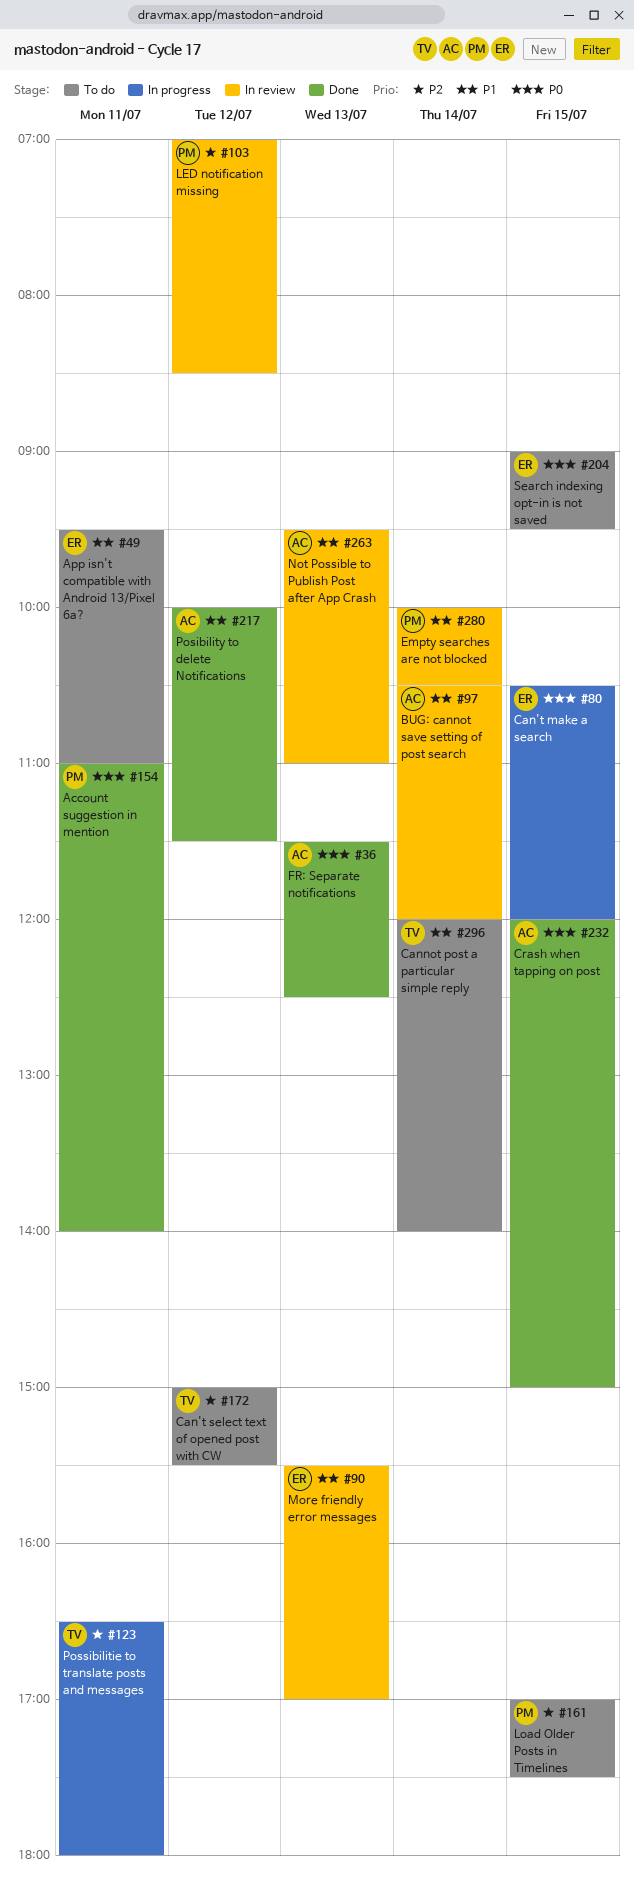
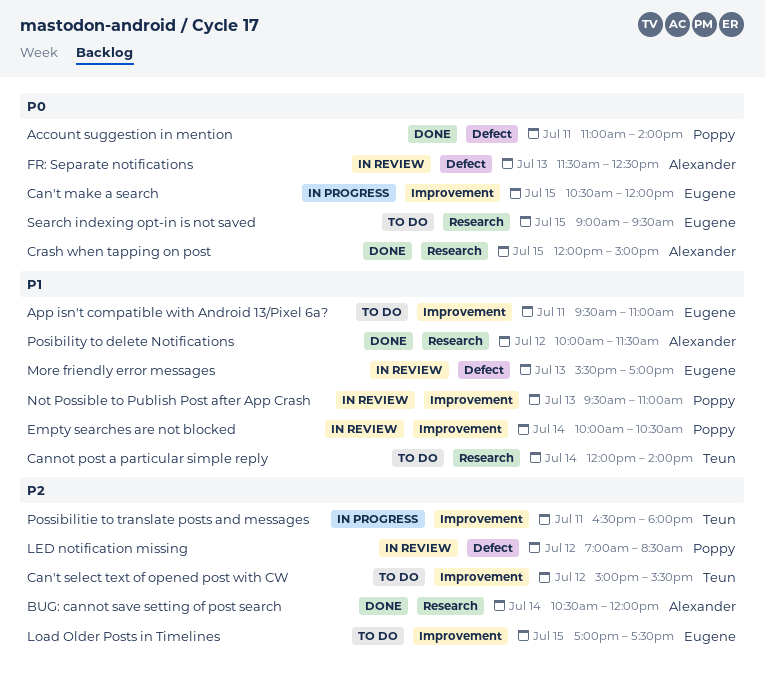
BUG: cannot save setting of post search, status: In review -> Done
BUG: cannot save setting of post search, priority: P1 -> P2
FR: Separate notifications, status: Done -> In review
Load Older Posts in Timelines, owner: Poppy -> Eugene
Not Possible to Publish Post after App Crash, owner: Alexander -> Poppy

